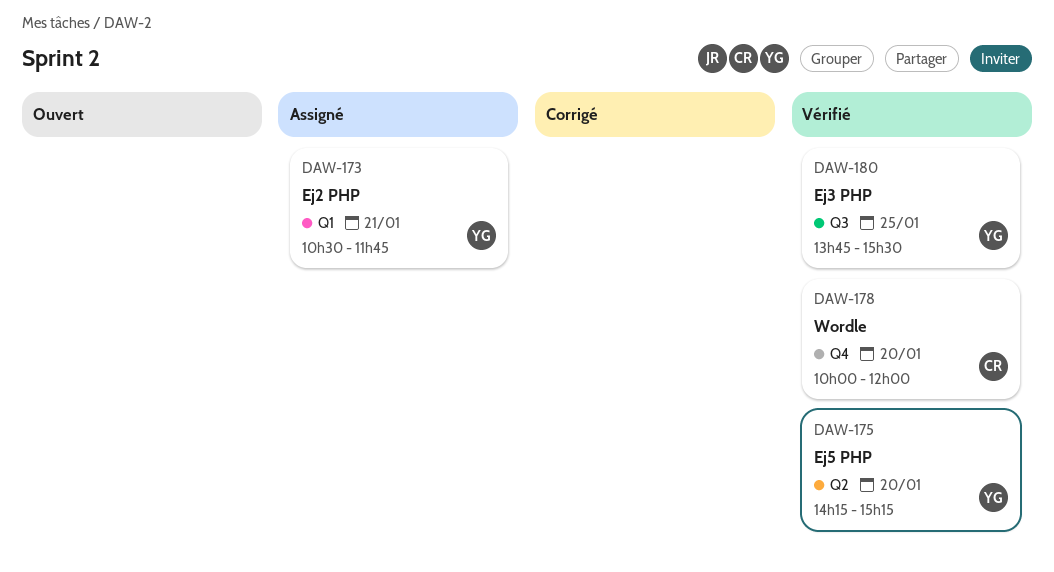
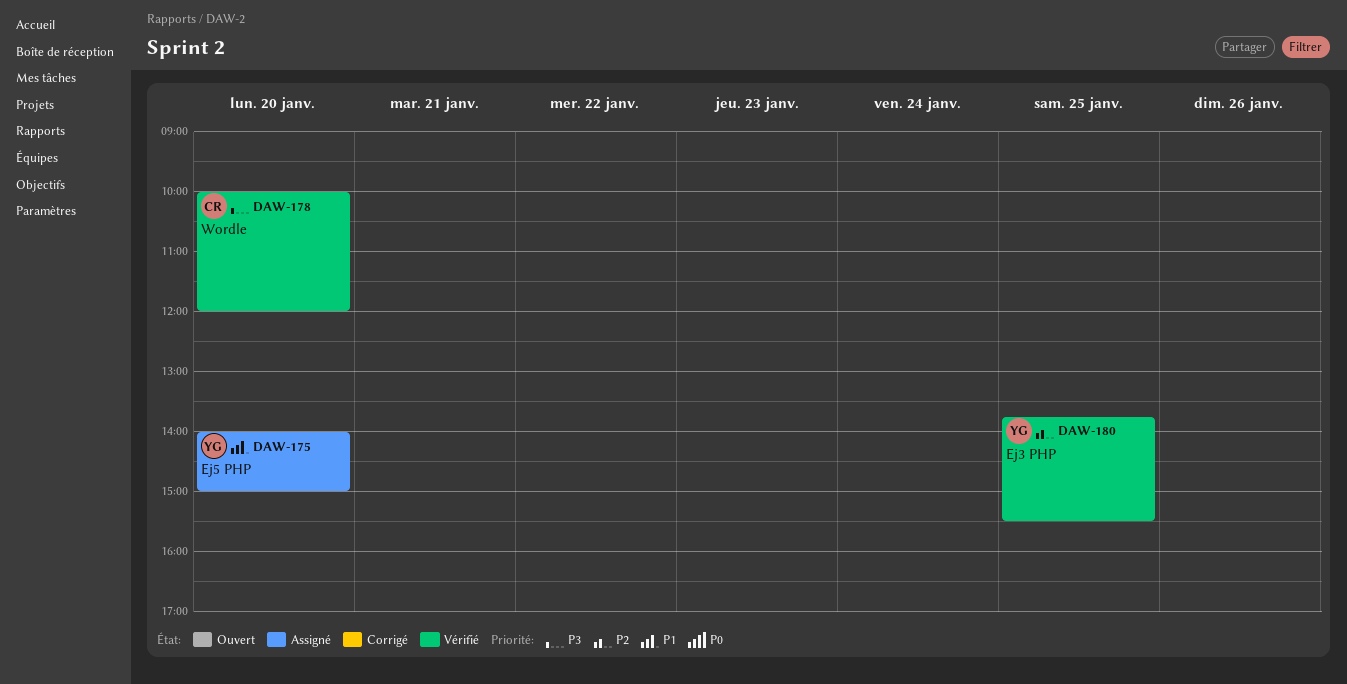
DAW-173: present -> none
DAW-175, status: Vérifié -> Assigné
DAW-175, begins: 14:15 -> 14:00
DAW-175, ends: 15:15 -> 15:00

